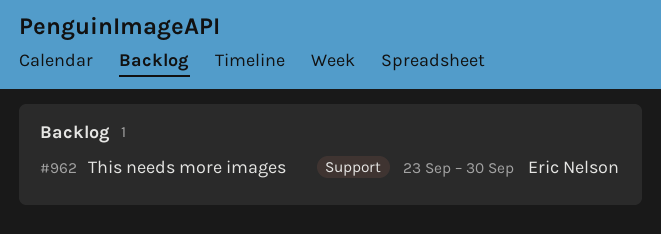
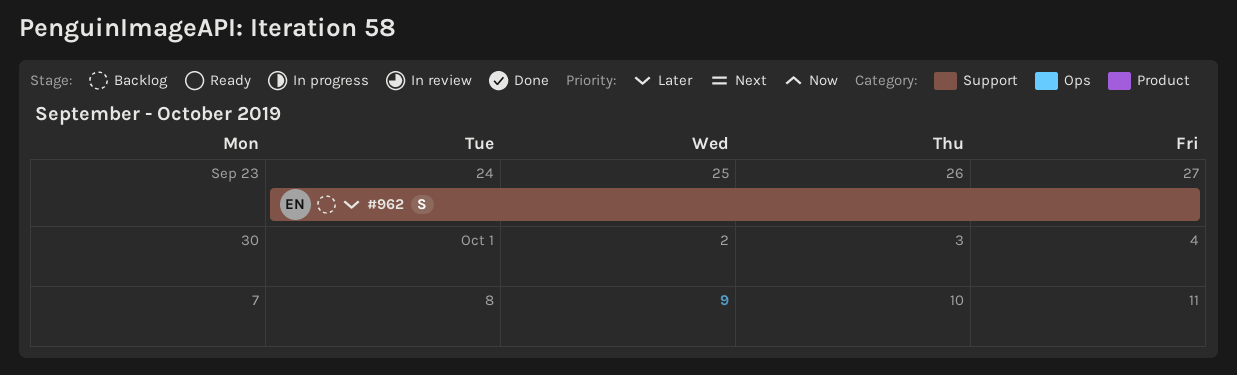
#962, start: Sep 23 -> Sep 24
#962, due: Sep 30 -> Sep 27

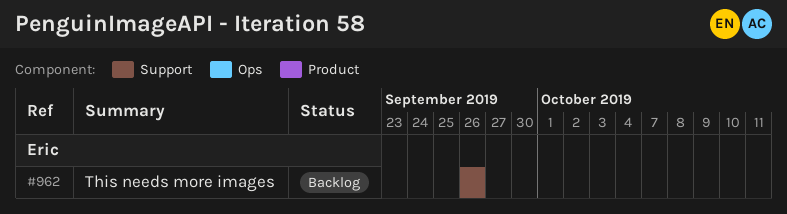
#962, start: Sep 24 -> Sep 26
#962, due: Sep 27 -> Sep 26

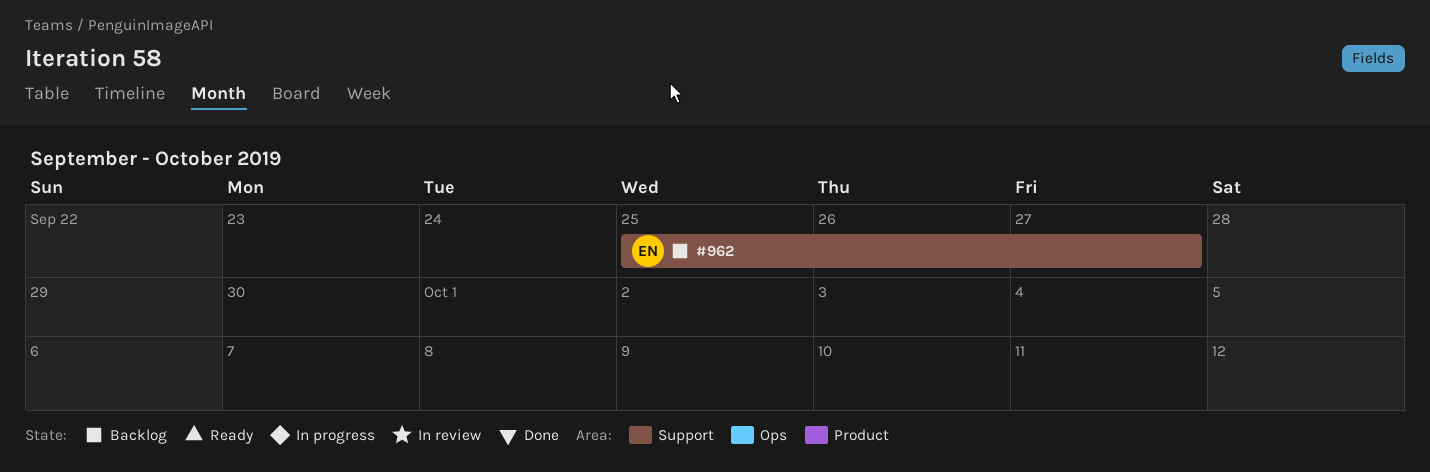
#962, start: Sep 26 -> Sep 25
#962, due: Sep 26 -> Sep 27

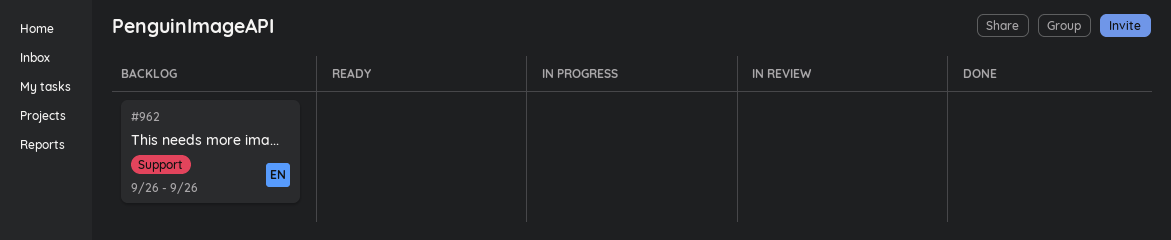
#962, start: Sep 25 -> Sep 26
#962, due: Sep 27 -> Sep 26

